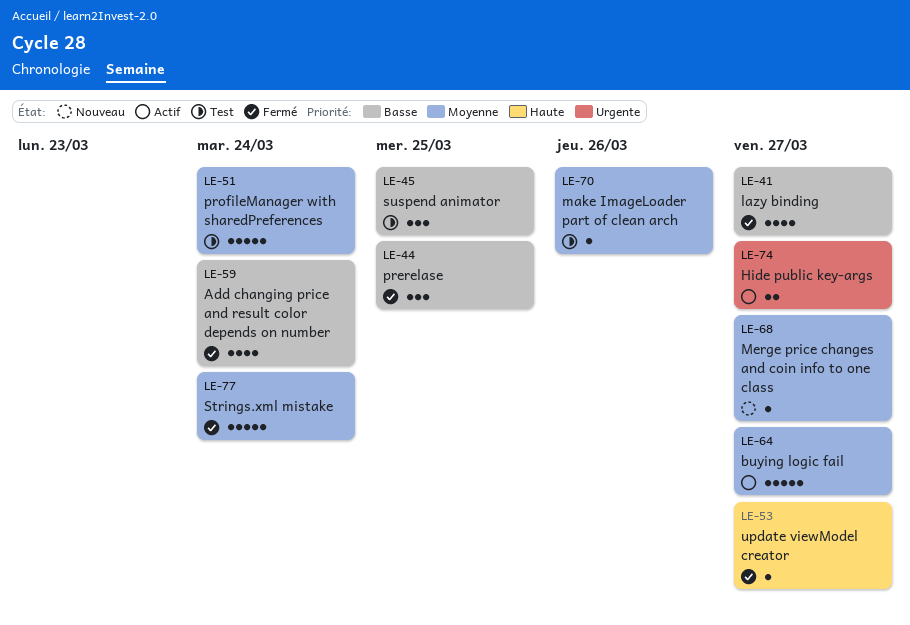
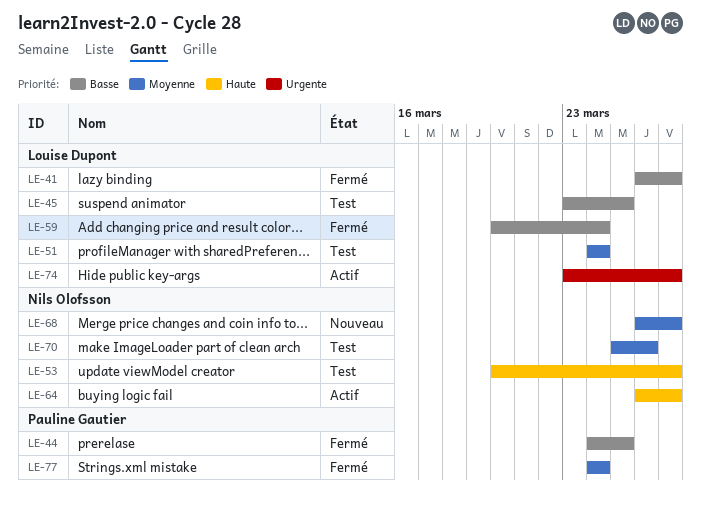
LE-53, status: Fermé -> Test
LE-64, priority: Moyenne -> Haute

